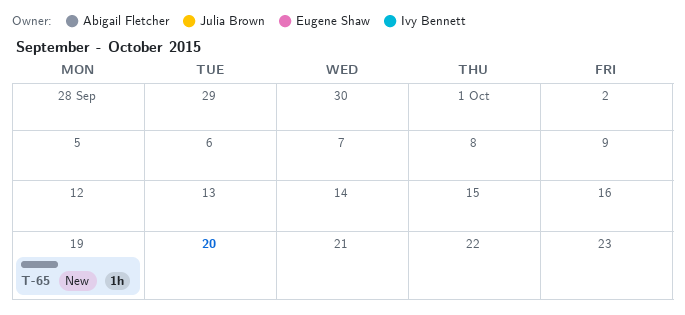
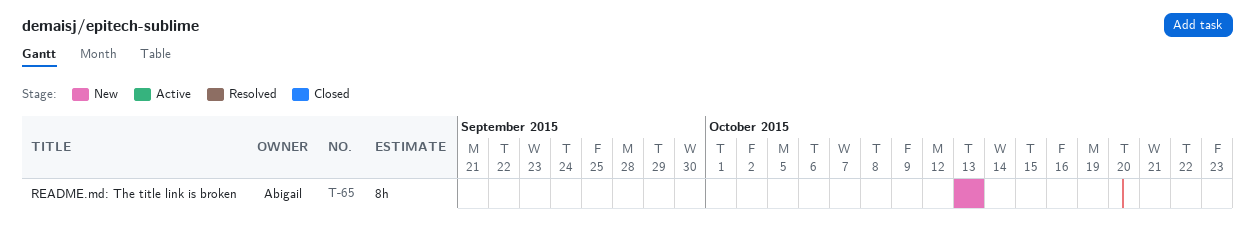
T-65, estimate: 1h -> 8h
T-65, due: Oct 19 -> Oct 13

